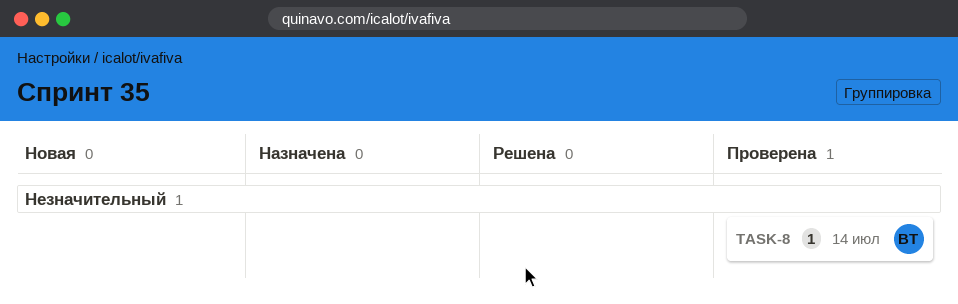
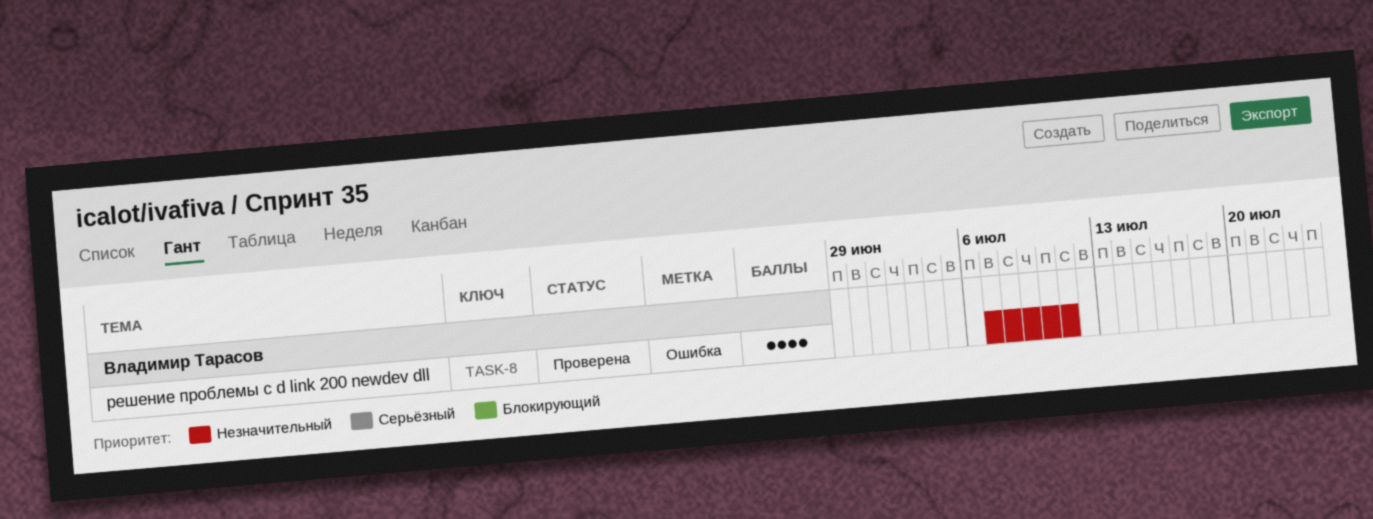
TASK-8, estimate: 1 -> 4
TASK-8, due: Jul 14 -> Jul 11

